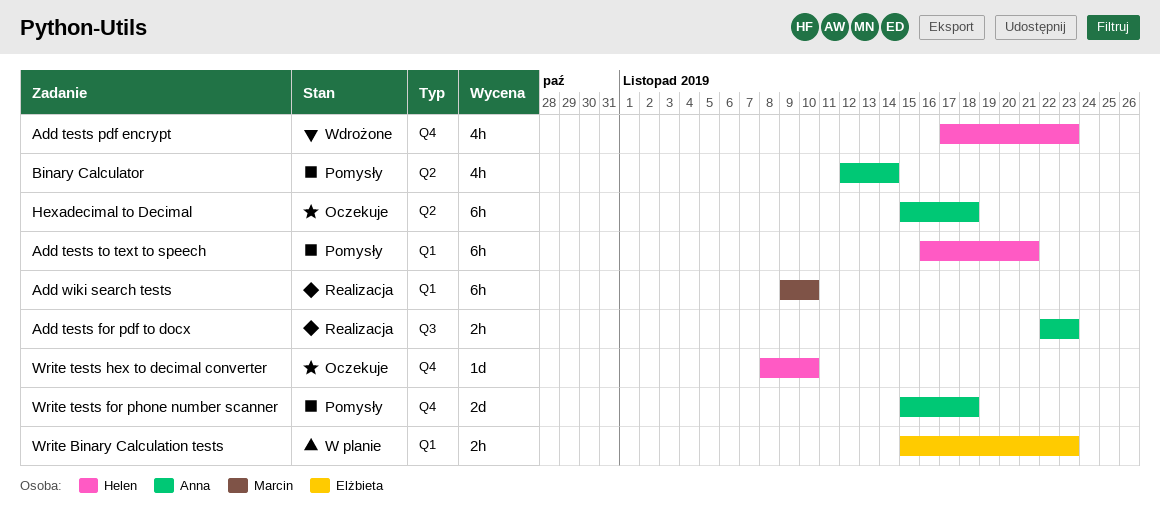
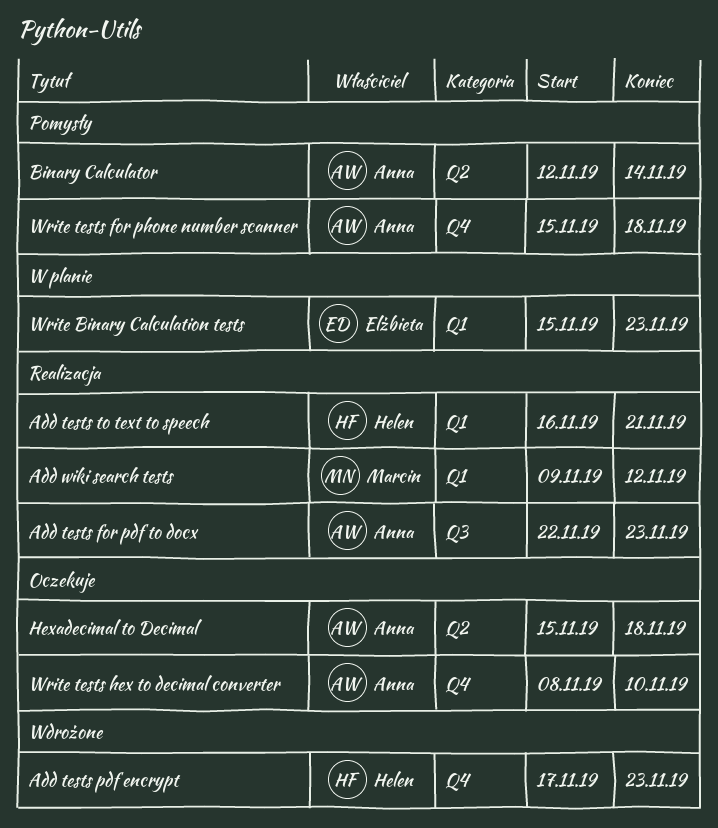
Add tests to text to speech, status: Pomysły -> Realizacja
Add wiki search tests, due: Nov 10 -> Nov 12
Write tests hex to decimal converter, owner: Helen -> Anna

